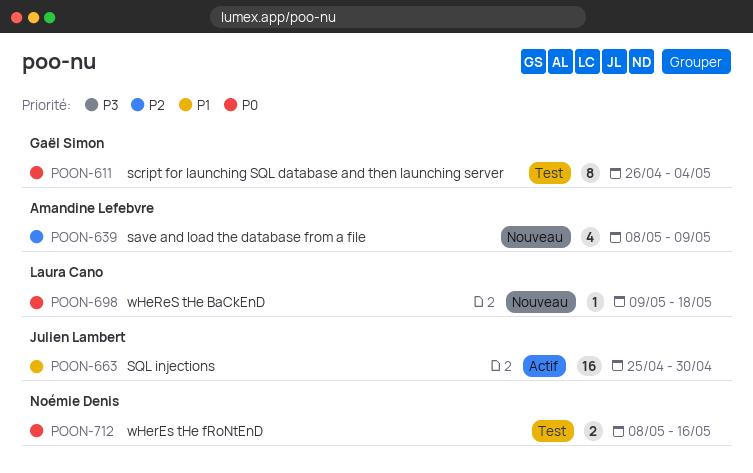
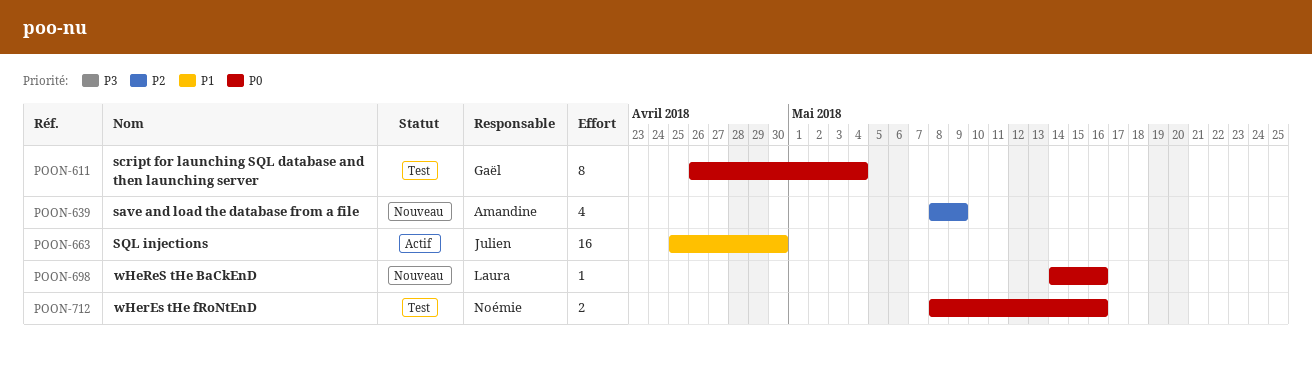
POON-698, start: May 9 -> May 14
POON-698, due: May 18 -> May 16

